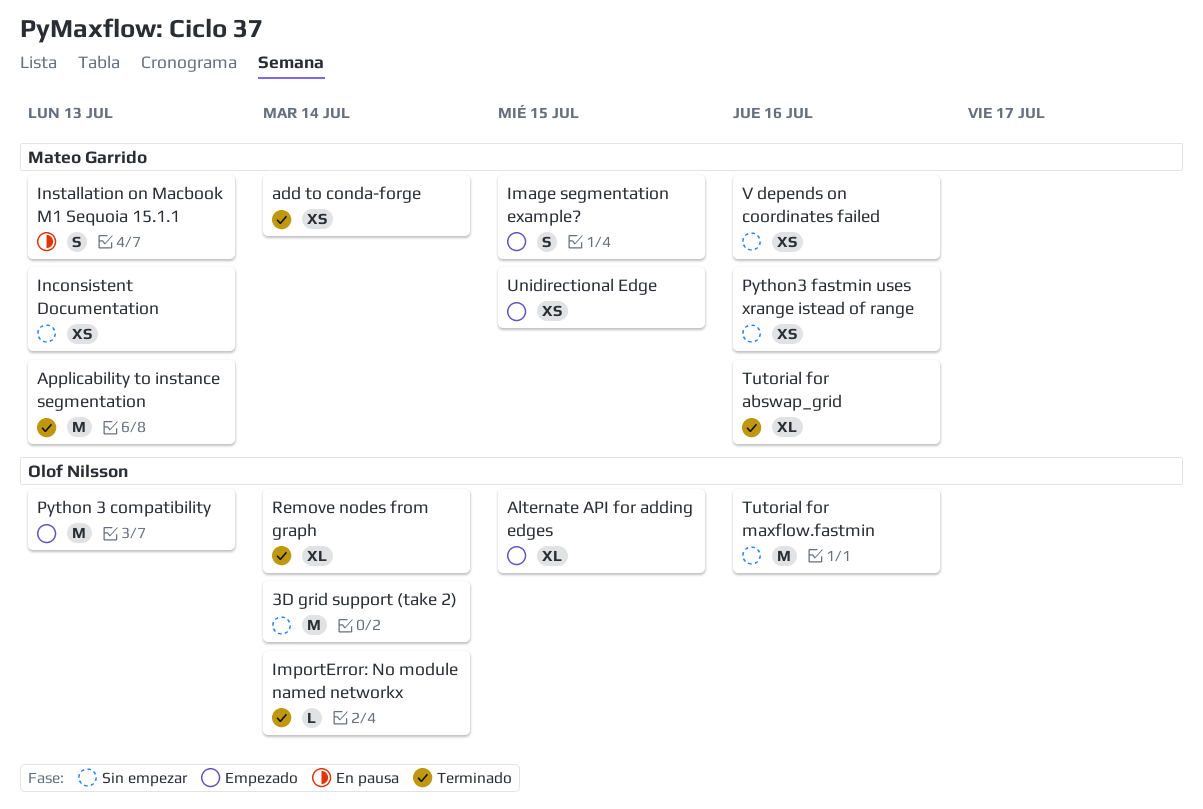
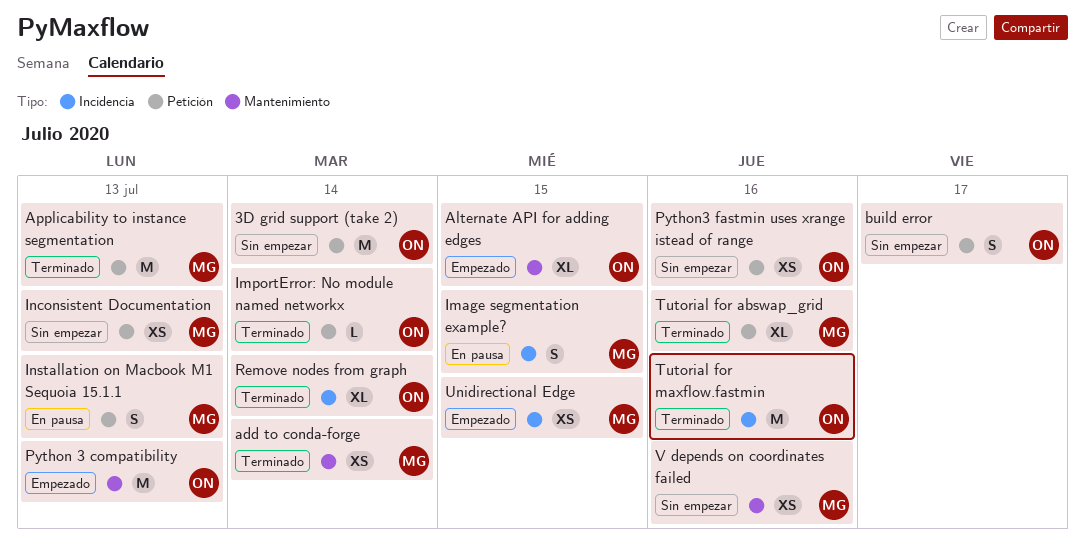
build error: none -> present
Image segmentation example?, status: Empezado -> En pausa
Python3 fastmin uses xrange istead of range, owner: Mateo Garrido -> Olof Nilsson
Tutorial for maxflow.fastmin, status: Sin empezar -> Terminado

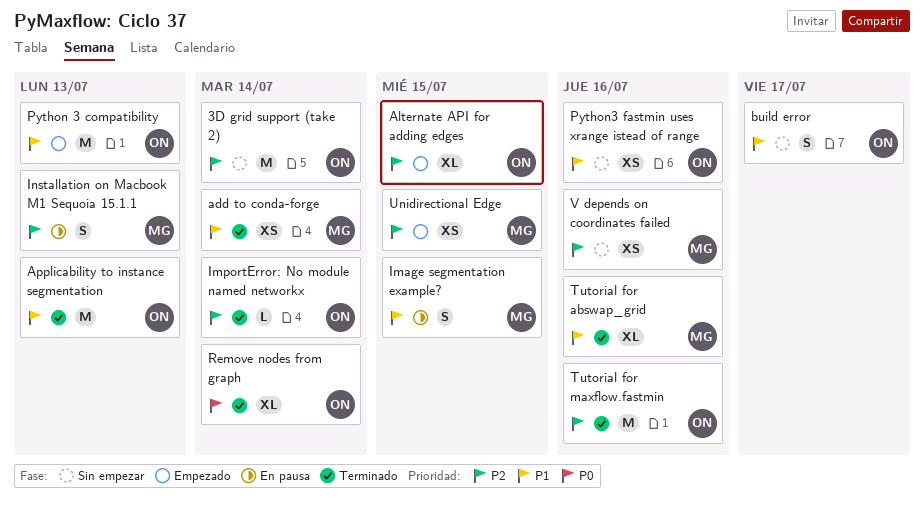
Applicability to instance segmentation, owner: MG -> ON
Inconsistent Documentation: present -> none

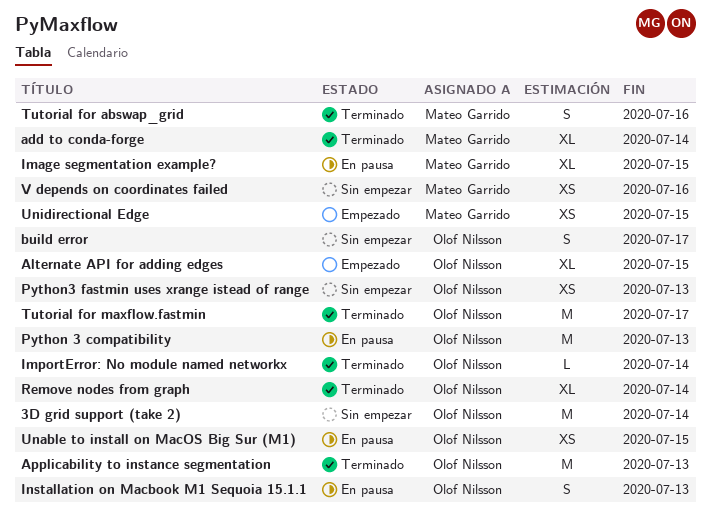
add to conda-forge, estimate: XS -> XL
Image segmentation example?, estimate: S -> XL
Installation on Macbook M1 Sequoia 15.1.1, owner: Mateo Garrido -> Olof Nilsson
Python 3 compatibility, status: Empezado -> En pausa
Python3 fastmin uses xrange istead of range, due: Jul 16 -> Jul 13
Tutorial for abswap_grid, estimate: XL -> S
Tutorial for maxflow.fastmin, due: Jul 16 -> Jul 17
Unable to install on MacOS Big Sur (M1): none -> present

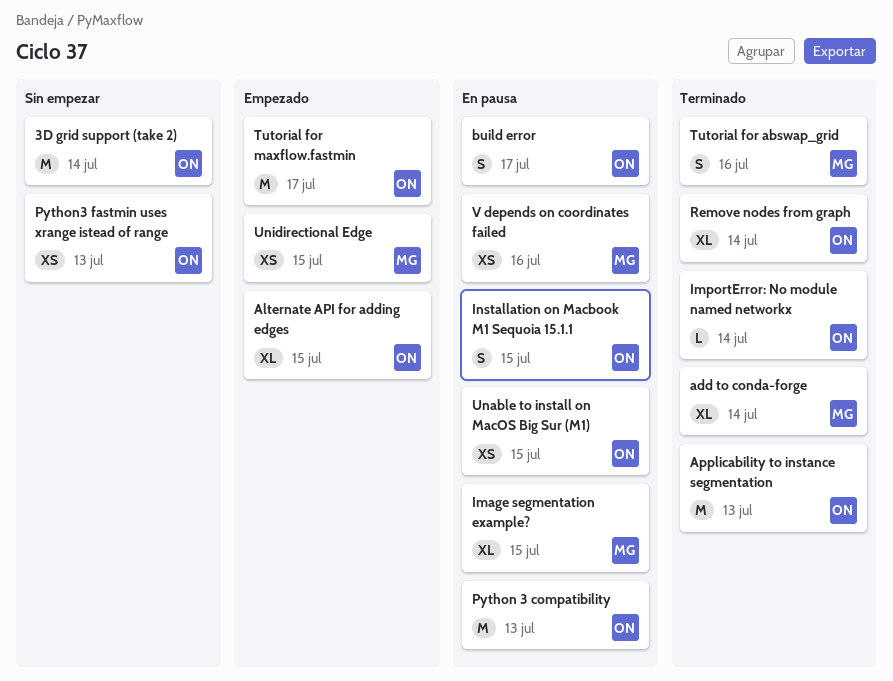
build error, status: Sin empezar -> En pausa
Installation on Macbook M1 Sequoia 15.1.1, due: Jul 13 -> Jul 15
Tutorial for maxflow.fastmin, status: Terminado -> Empezado
V depends on coordinates failed, status: Sin empezar -> En pausa

